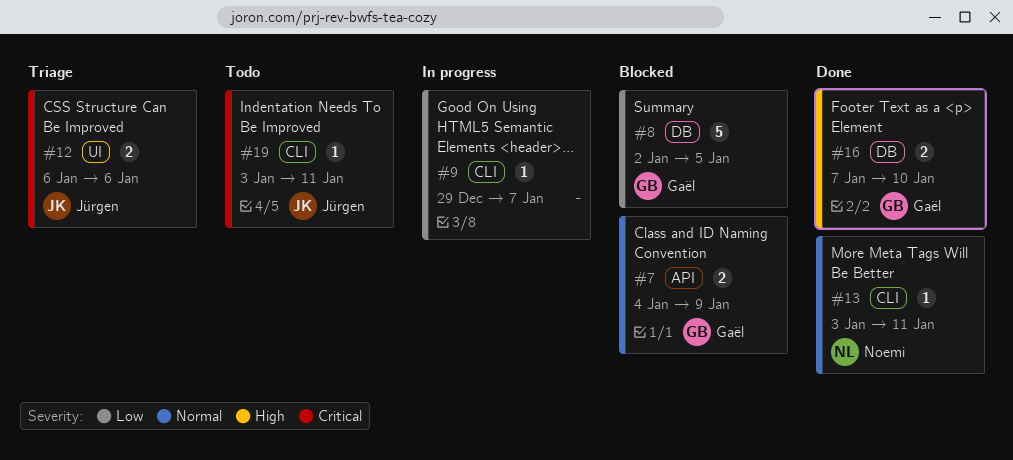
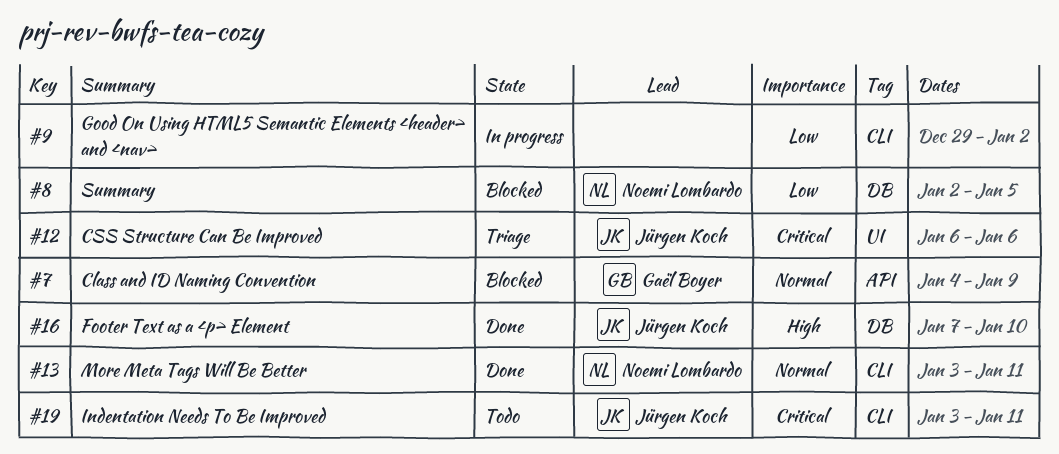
#8, owner: Gaël Boyer -> Noemi Lombardo
#9, due: Jan 7 -> Jan 2
#16, owner: Gaël Boyer -> Jürgen Koch

